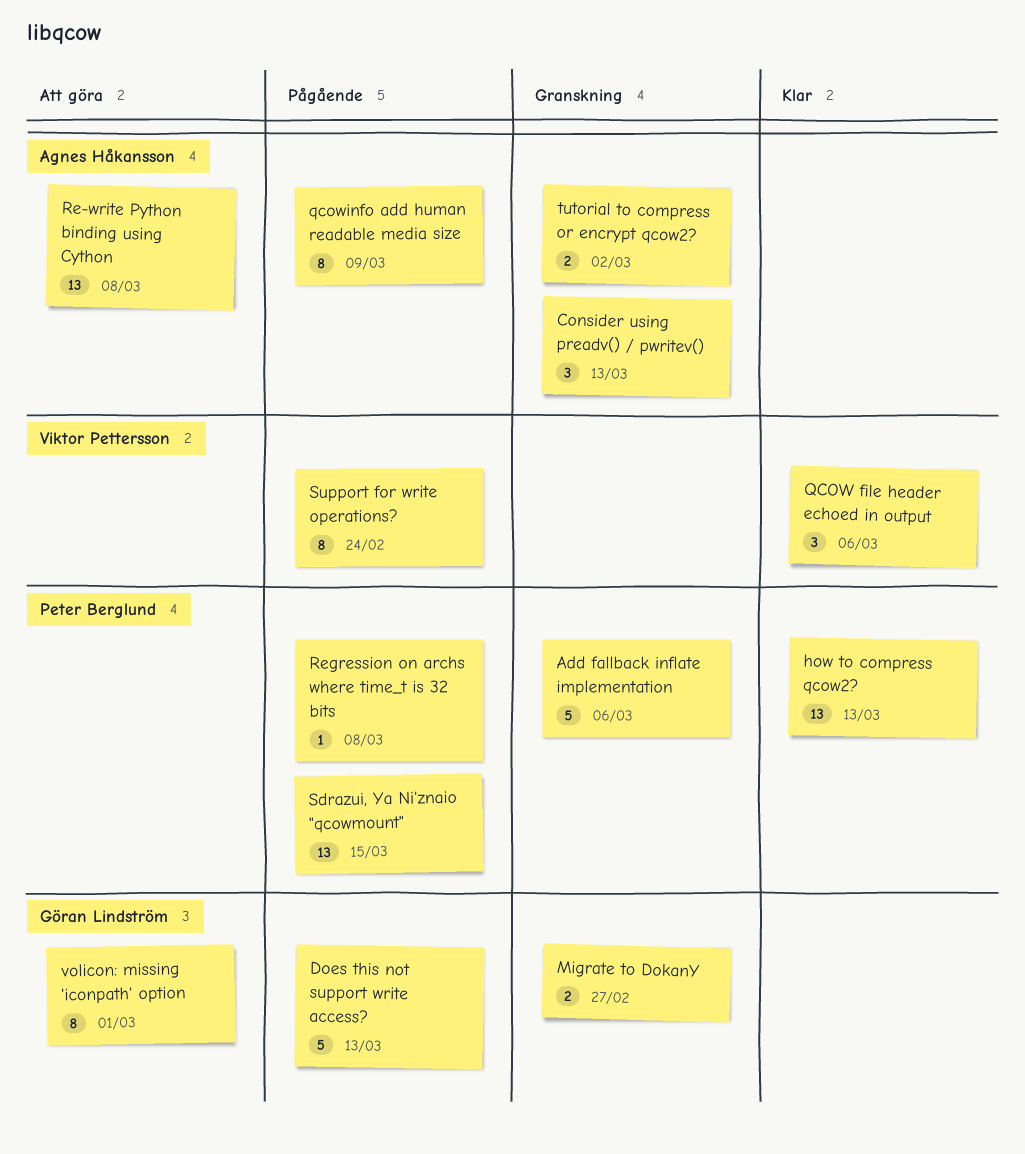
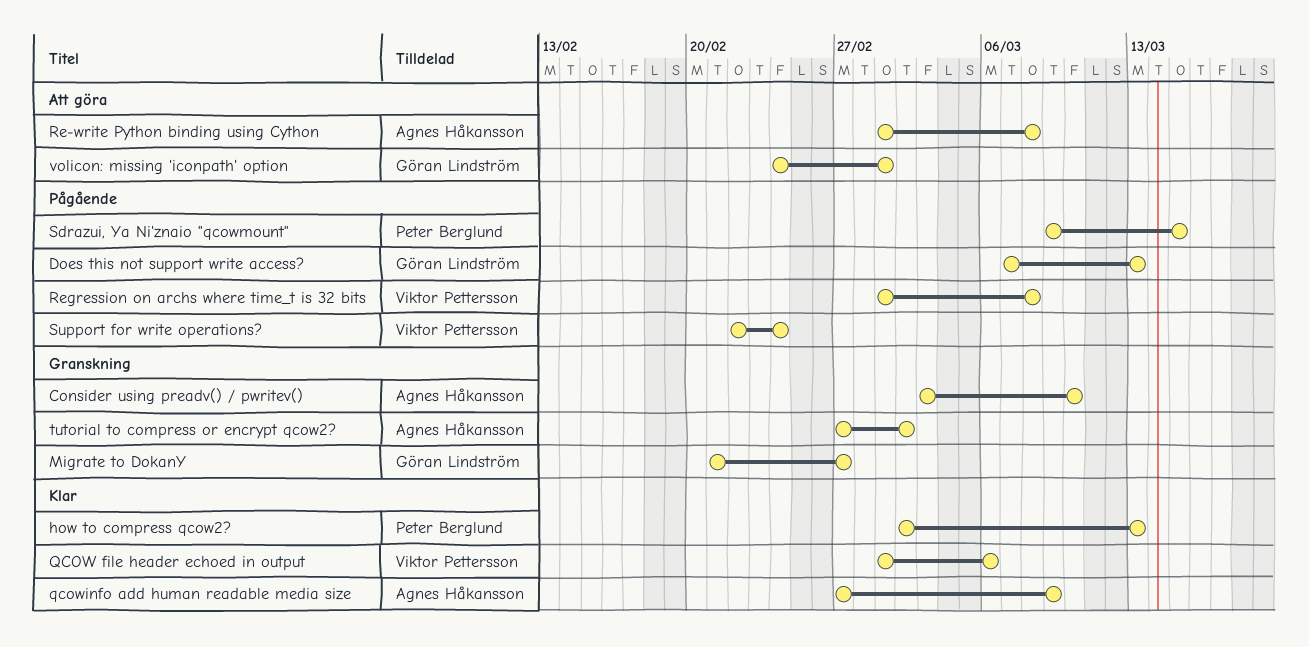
Add fallback inflate implementation: present -> none
Consider using preadv() / pwritev(), due: Mar 13 -> Mar 10
qcowinfo add human readable media size, status: Pågående -> Klar
Regression on archs where time_t is 32 bits, owner: Peter Berglund -> Viktor Pettersson

